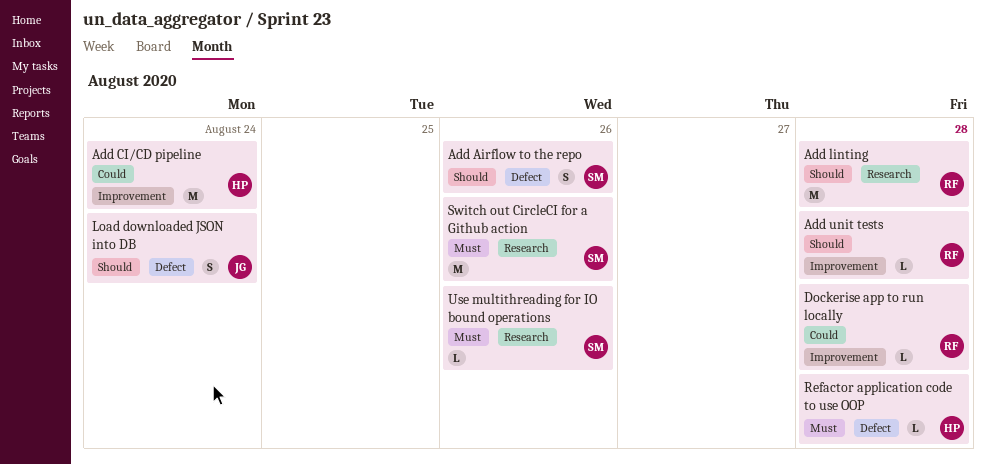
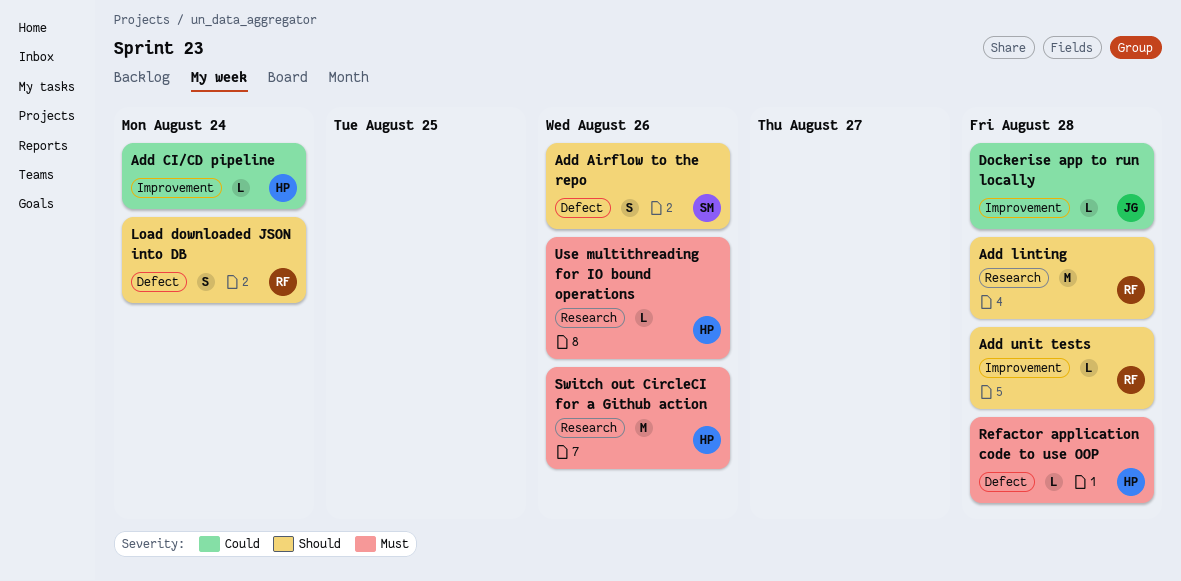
Add CI/CD pipeline, estimate: M -> L
Dockerise app to run locally, owner: RF -> JG
Load downloaded JSON into DB, owner: JG -> RF
Switch out CircleCI for a Github action, owner: SM -> HP
Use multithreading for IO bound operations, owner: SM -> HP

